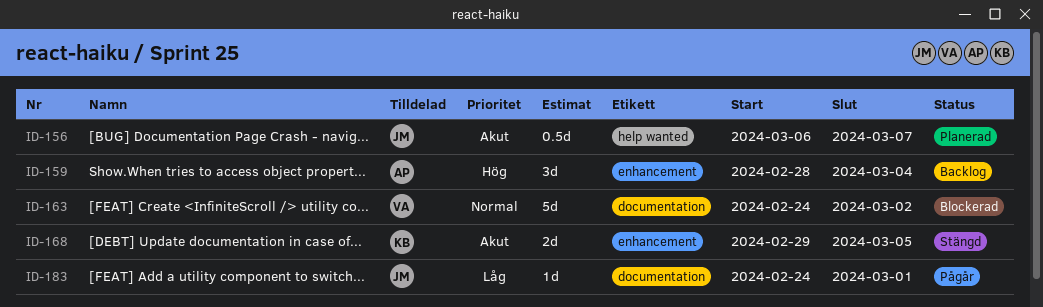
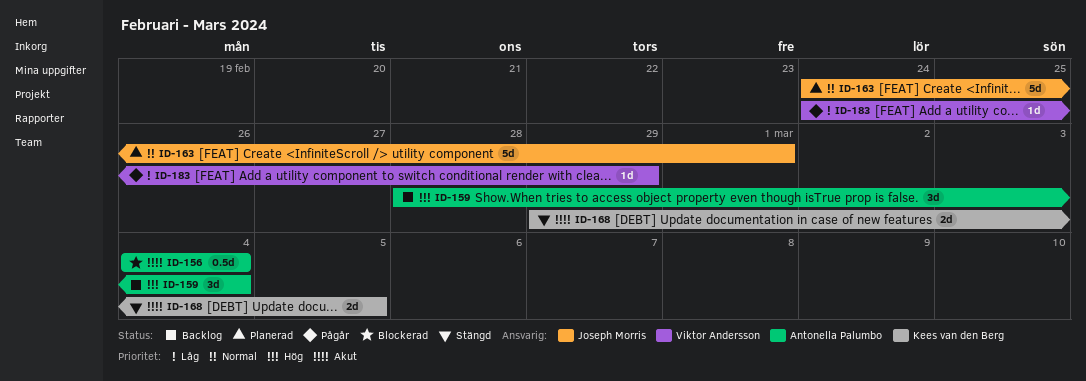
ID-156, status: Planerad -> Blockerad
ID-156, owner: Joseph Morris -> Antonella Palumbo
ID-156, start: Mar 6 -> Mar 4
ID-156, due: Mar 7 -> Mar 4
ID-163, status: Blockerad -> Planerad
ID-163, owner: Viktor Andersson -> Joseph Morris
ID-163, due: Mar 2 -> Mar 1
ID-183, owner: Joseph Morris -> Viktor Andersson
ID-183, due: Mar 1 -> Feb 29

